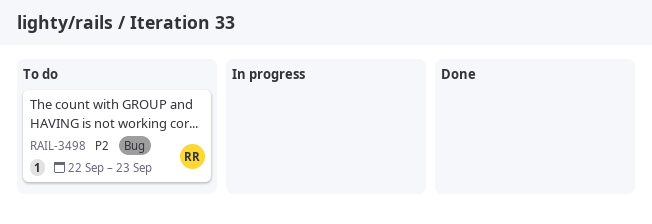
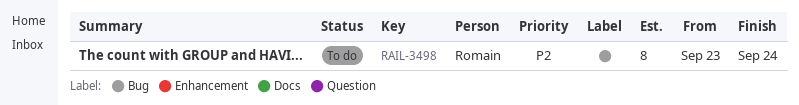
RAIL-3498, estimate: 1 -> 8
RAIL-3498, start: Sep 22 -> Sep 23
RAIL-3498, due: Sep 23 -> Sep 24

